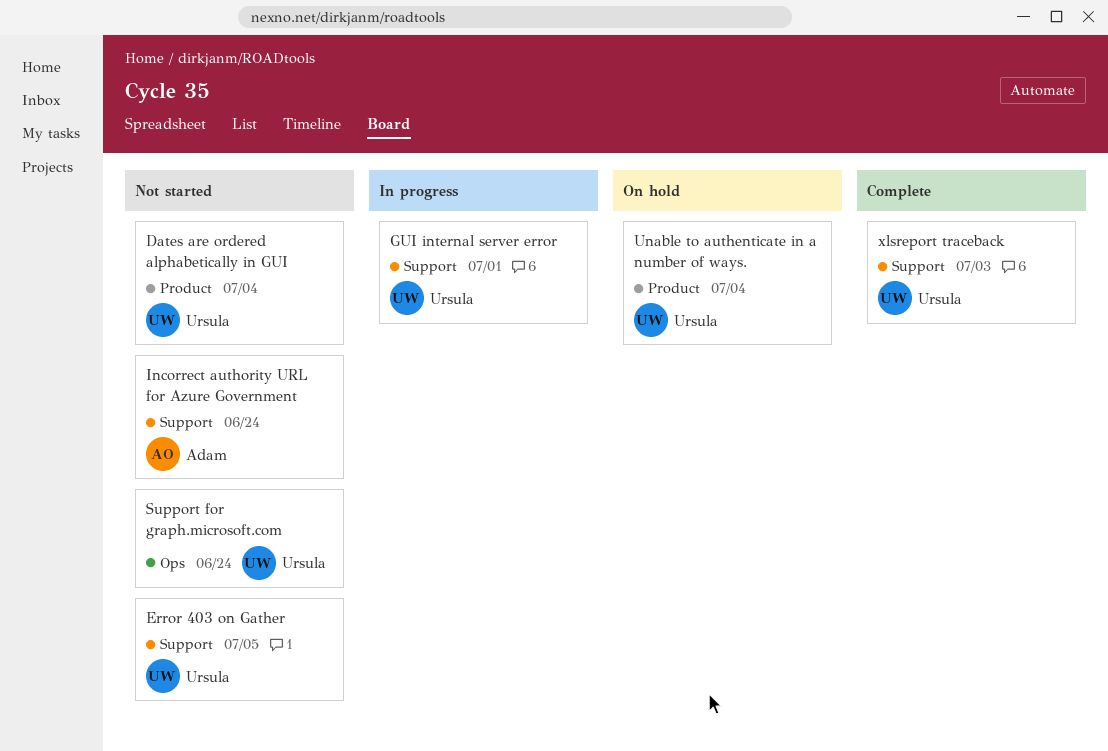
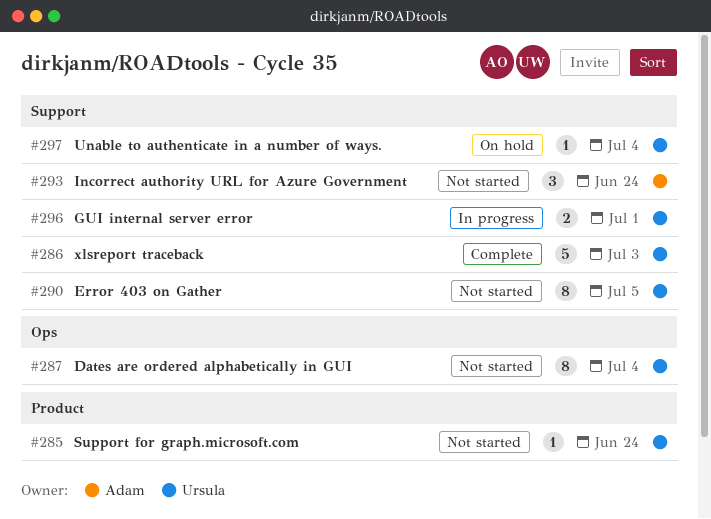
Dates are ordered alphabetically in GUI, label: Product -> Ops
Support for graph.microsoft.com, label: Ops -> Product
Unable to authenticate in a number of ways., label: Product -> Support

